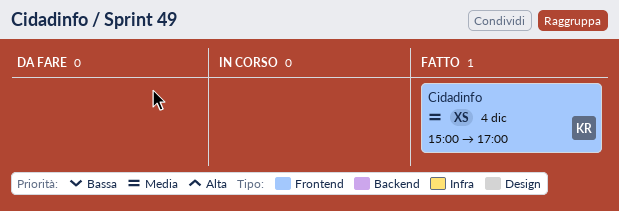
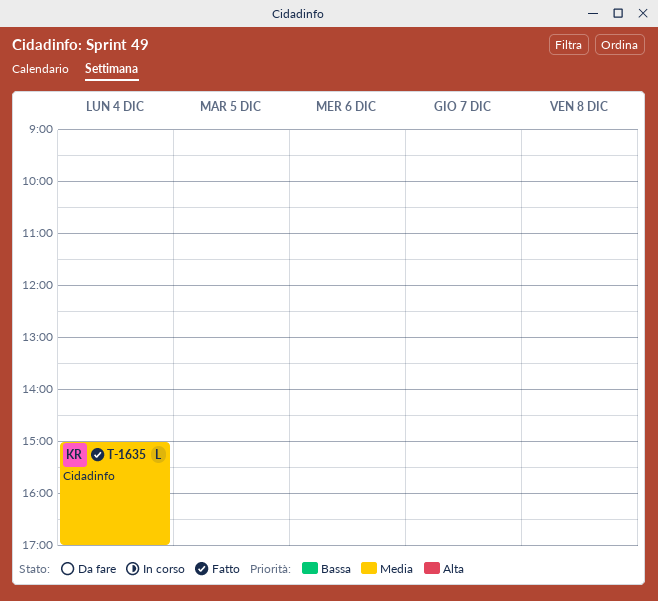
Cidadinfo, estimate: XS -> L

